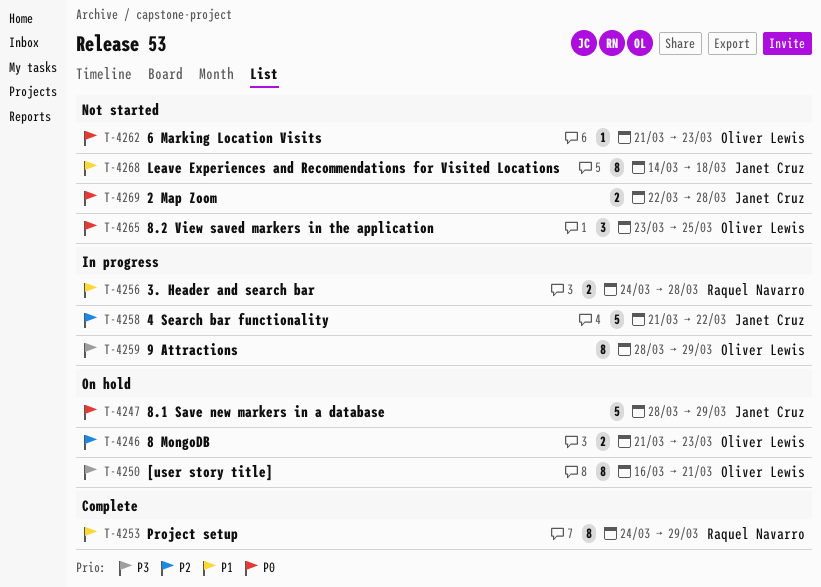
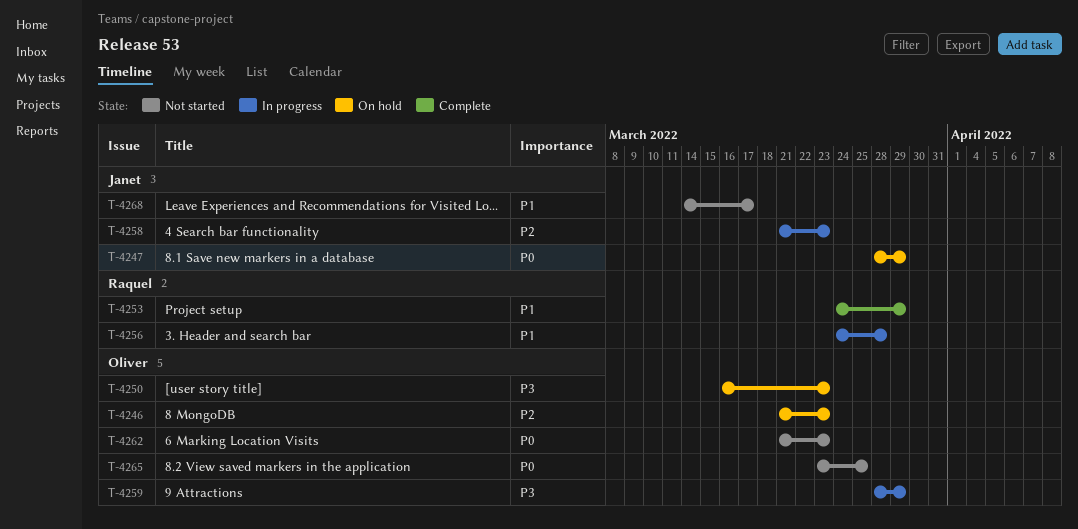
T-4250, due: Mar 21 -> Mar 23
T-4258, due: Mar 22 -> Mar 23
T-4268, due: Mar 18 -> Mar 17
T-4269: present -> none

